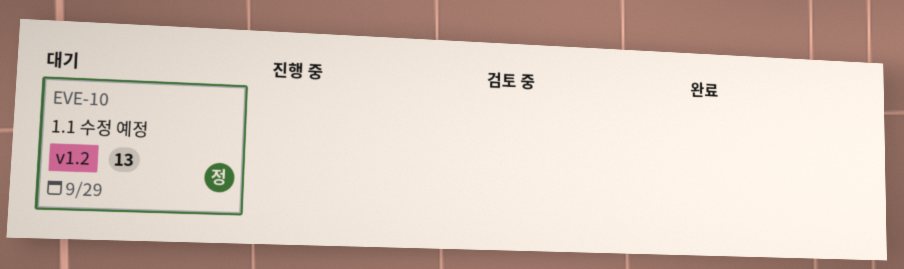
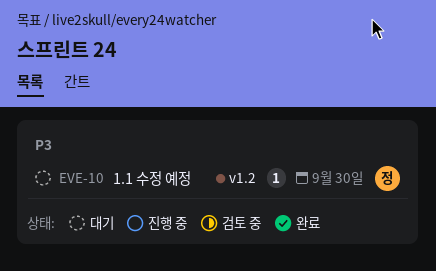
EVE-10, estimate: 13 -> 1
EVE-10, due: Sep 29 -> Sep 30

